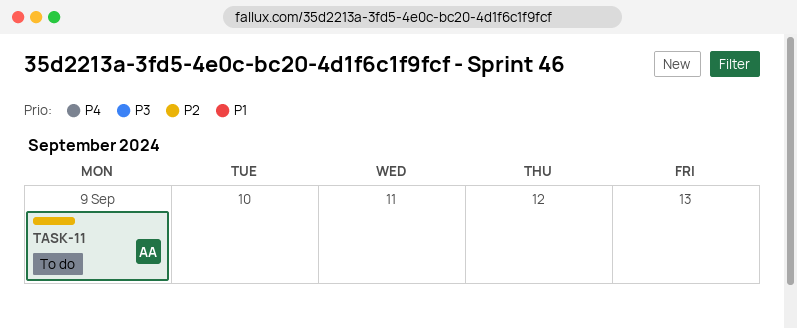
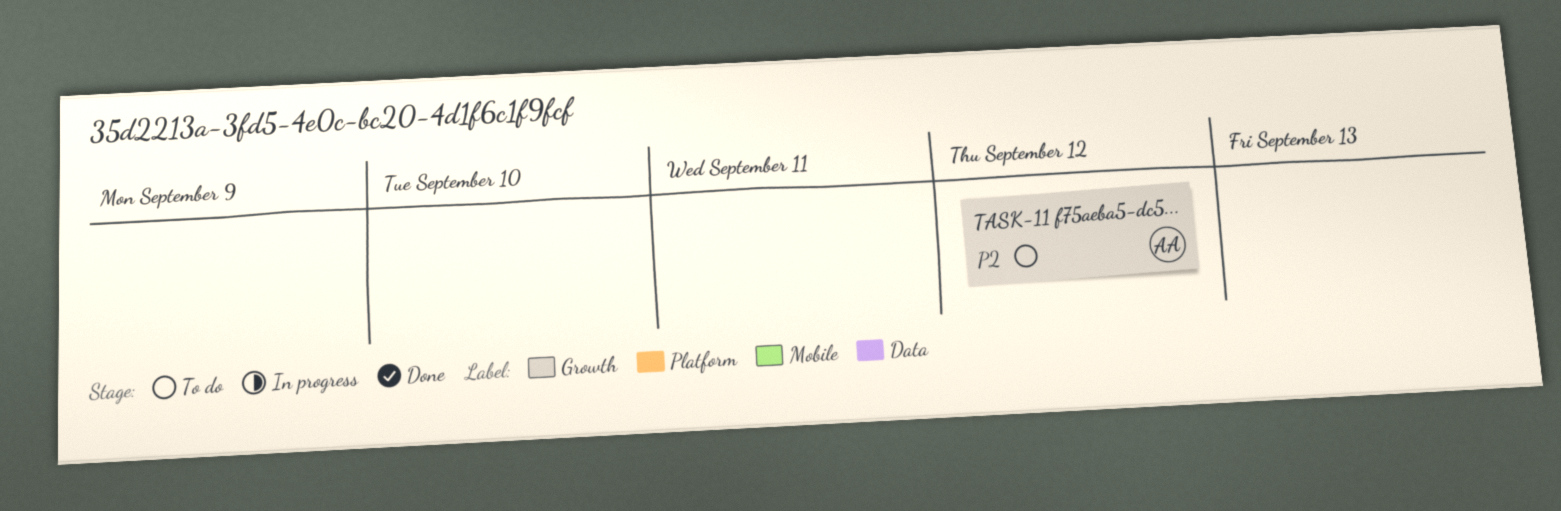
TASK-11, due: Sep 9 -> Sep 12

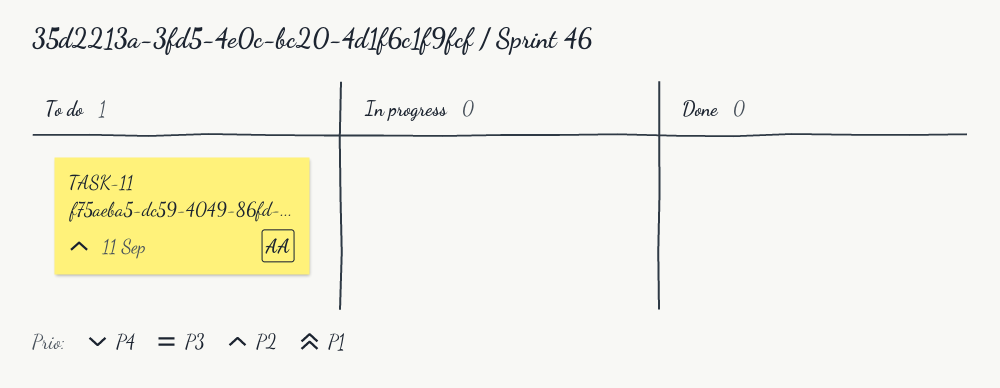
TASK-11, due: Sep 12 -> Sep 11

